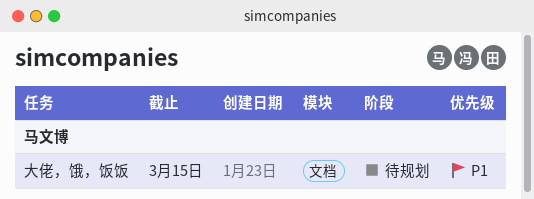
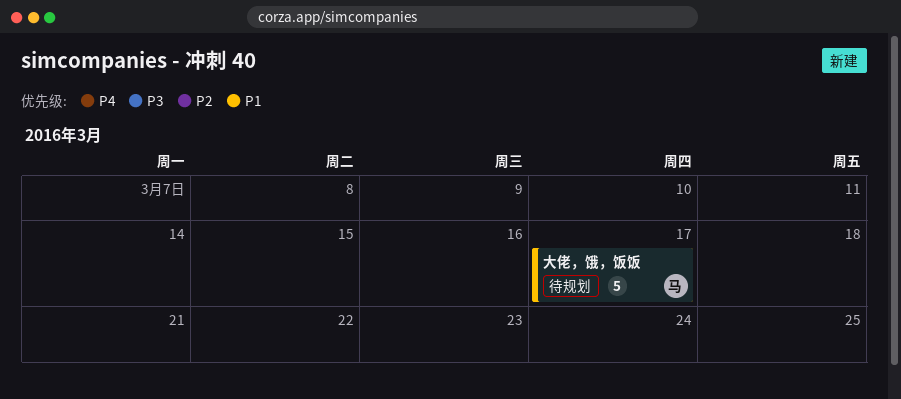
大佬，饿，饭饭, due: Mar 15 -> Mar 17

